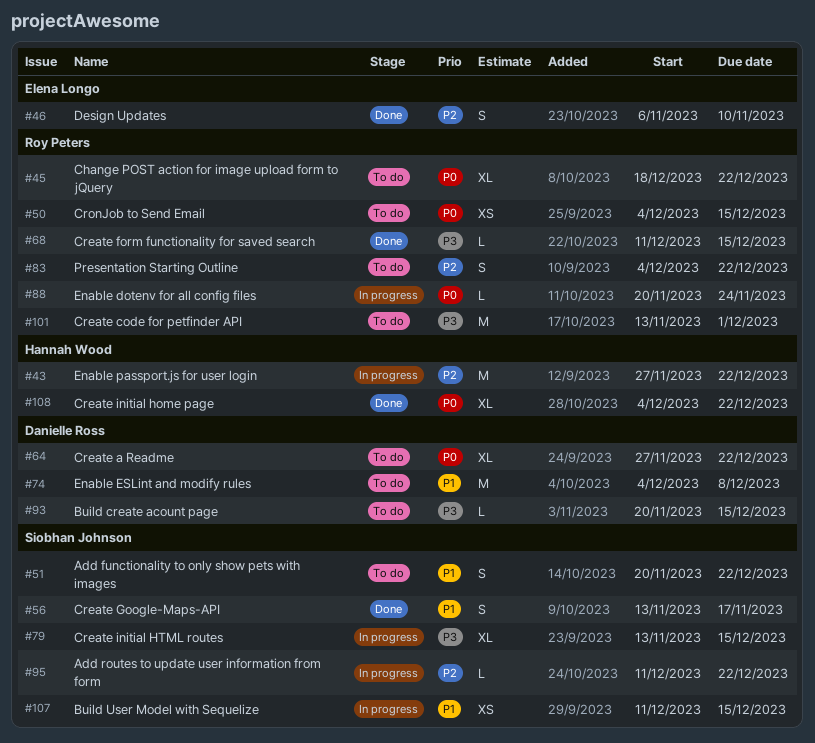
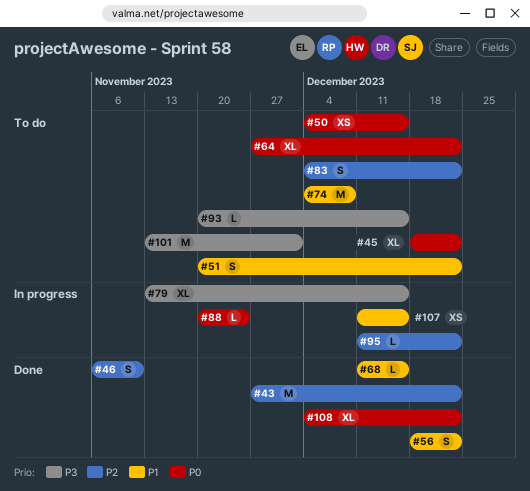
#43, status: In progress -> Done
#56, start: Nov 13 -> Dec 18
#56, due: Nov 17 -> Dec 22
#68, priority: P3 -> P1

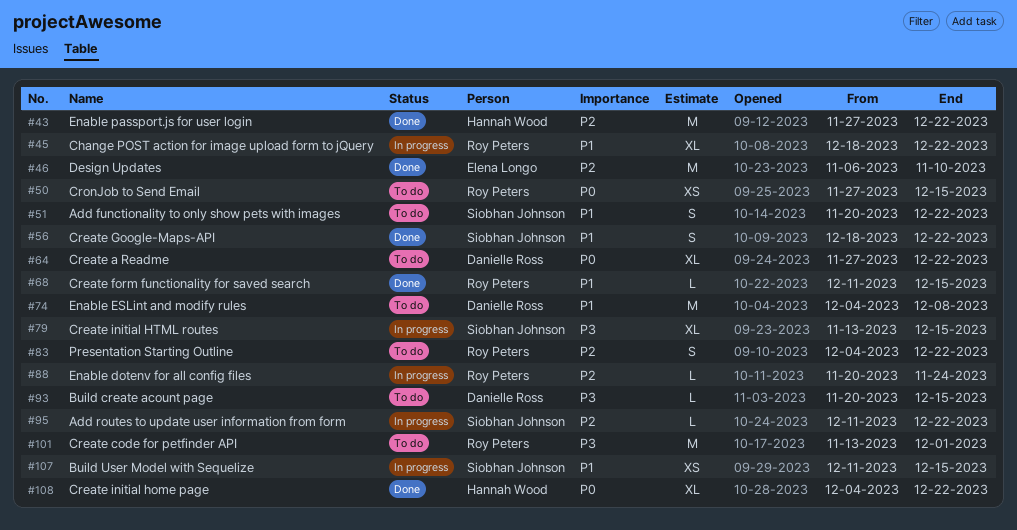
#45, status: To do -> In progress
#45, priority: P0 -> P1
#46, estimate: S -> M
#50, start: Dec 4 -> Nov 27
#88, priority: P0 -> P2

